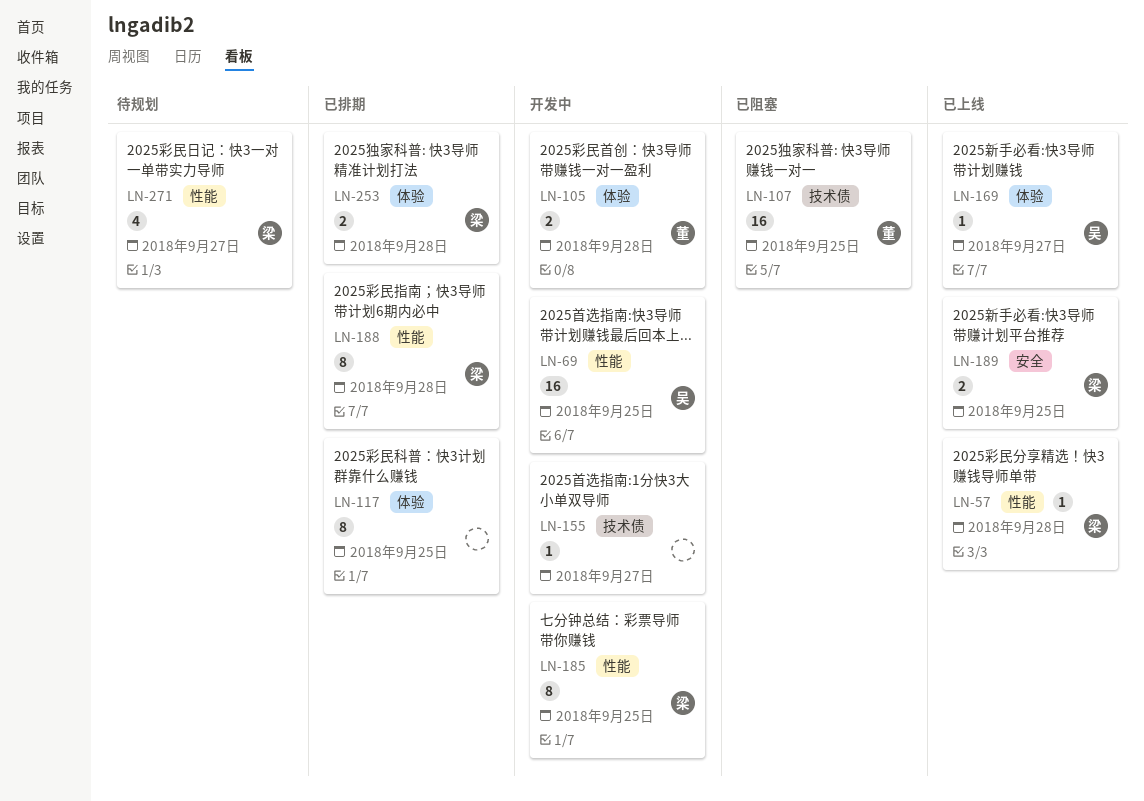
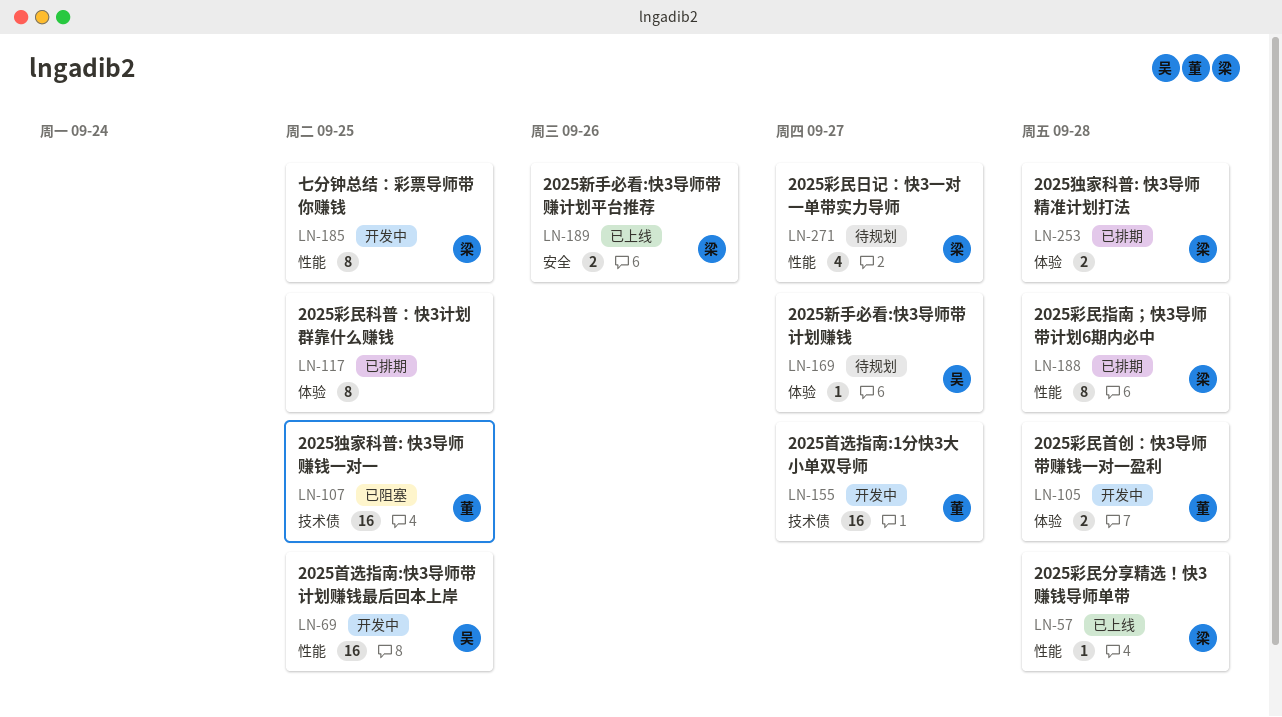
LN-155, owner: none -> 董
LN-155, estimate: 1 -> 16
LN-169, status: 已上线 -> 待规划
LN-189, due: Sep 25 -> Sep 26

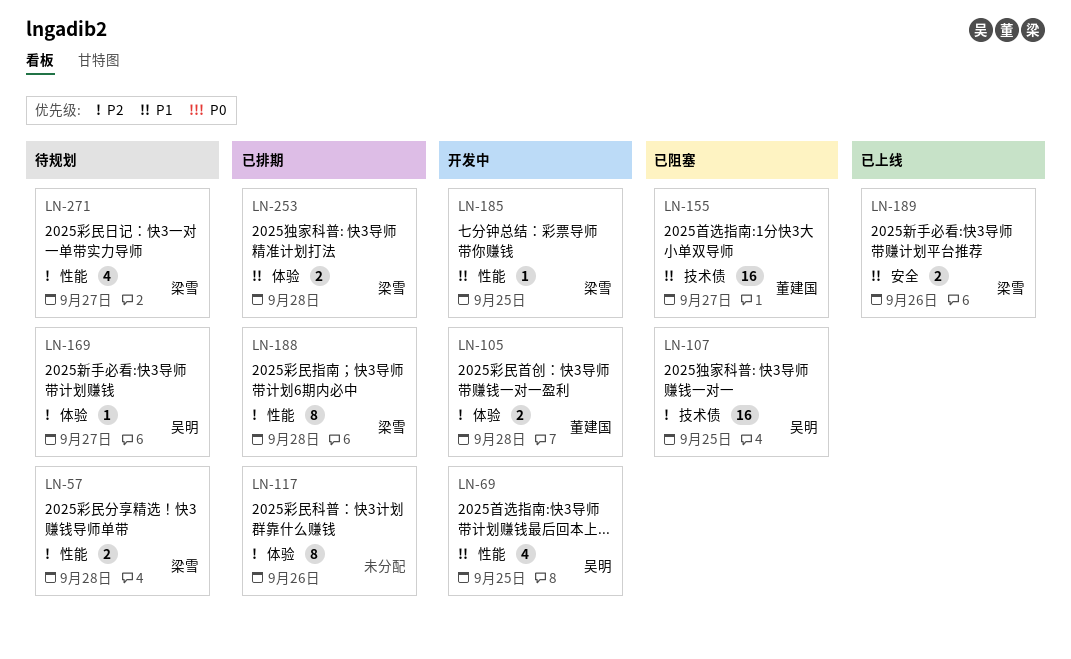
LN-57, status: 已上线 -> 待规划
LN-57, estimate: 1 -> 2
LN-69, estimate: 16 -> 4
LN-107, owner: 董建国 -> 吴明
LN-117, due: Sep 25 -> Sep 26
LN-155, status: 开发中 -> 已阻塞
LN-185, estimate: 8 -> 1

